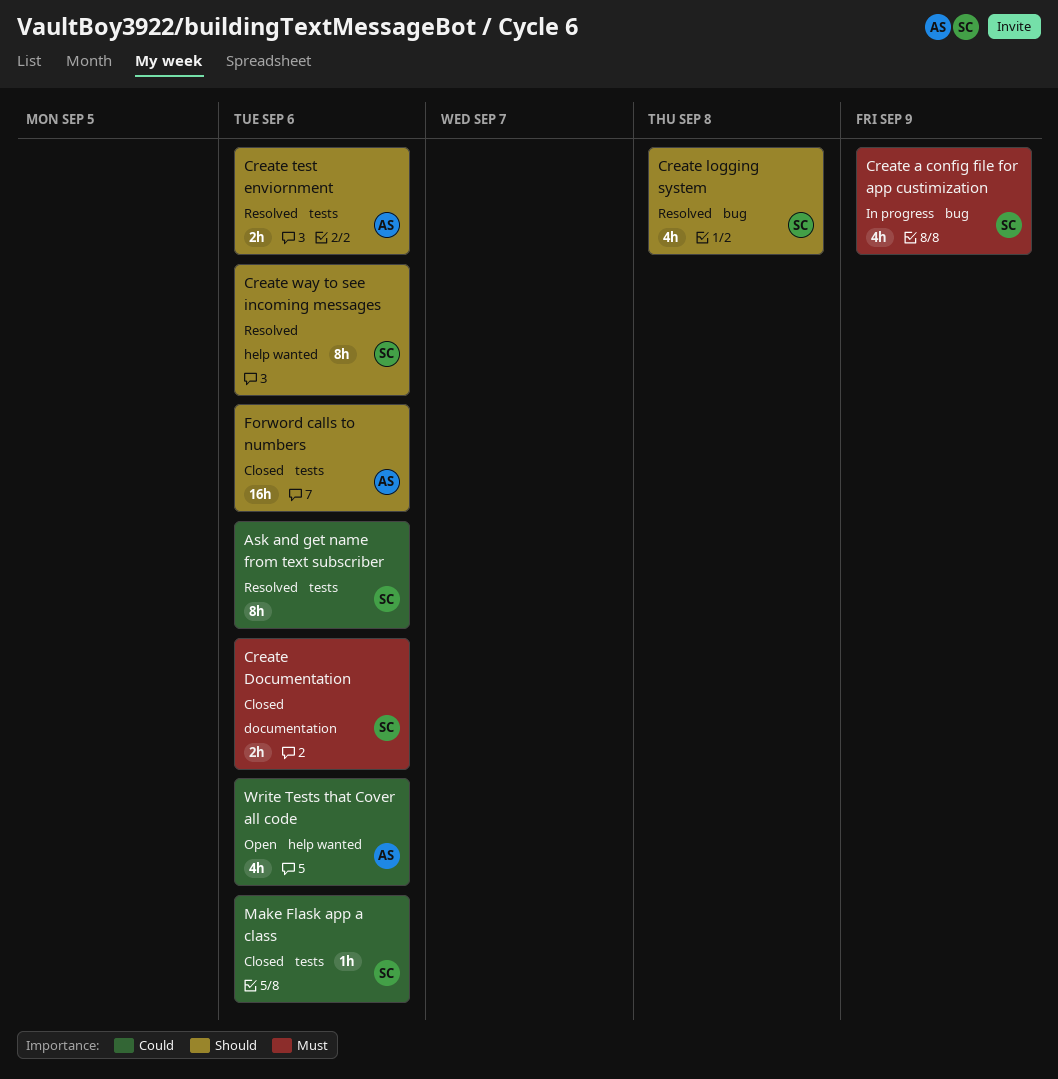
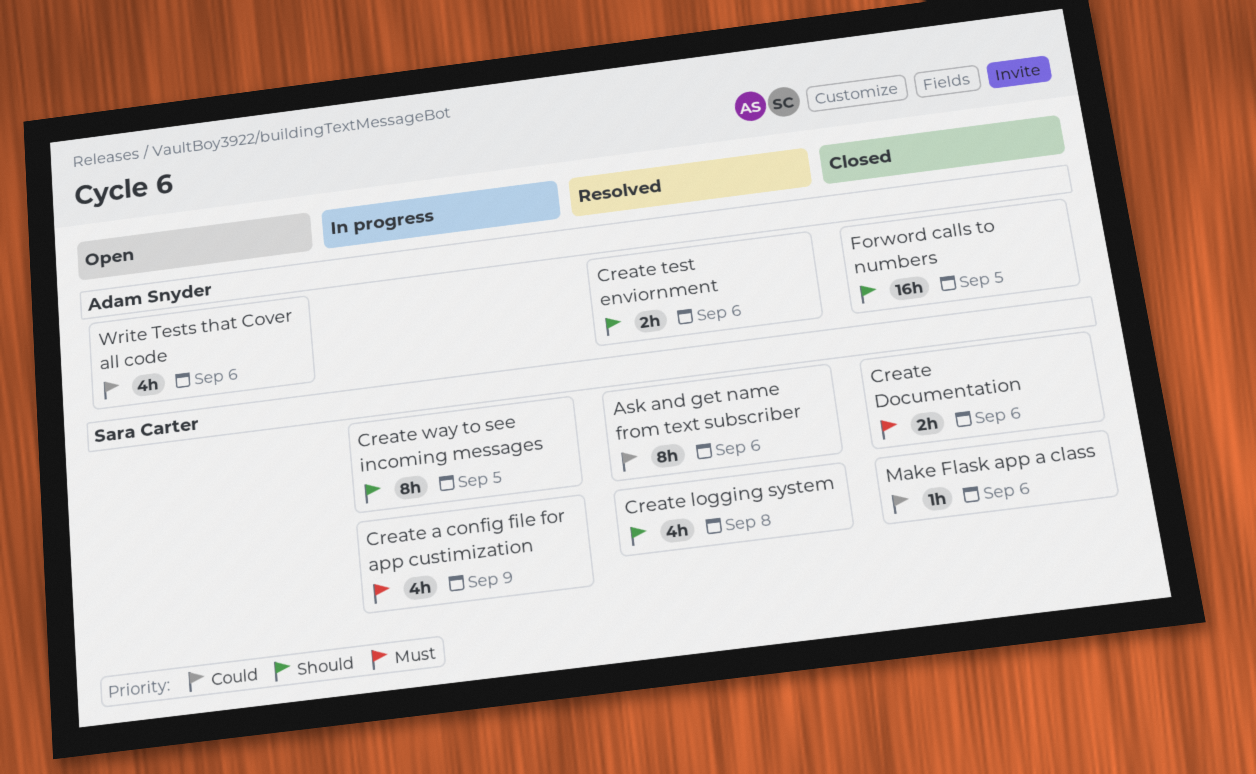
Create way to see incoming messages, status: Resolved -> In progress
Create way to see incoming messages, due: Sep 6 -> Sep 5
Forword calls to numbers, due: Sep 6 -> Sep 5

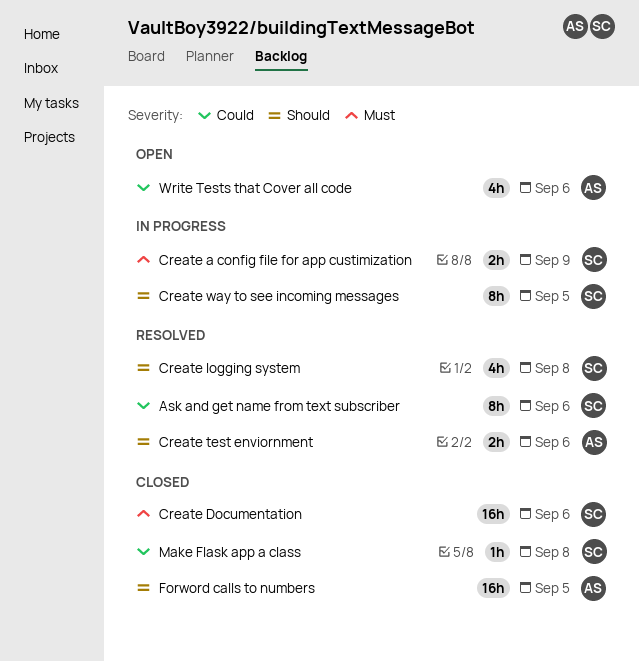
Create a config file for app custimization, estimate: 4h -> 2h
Create Documentation, estimate: 2h -> 16h
Make Flask app a class, due: Sep 6 -> Sep 8

